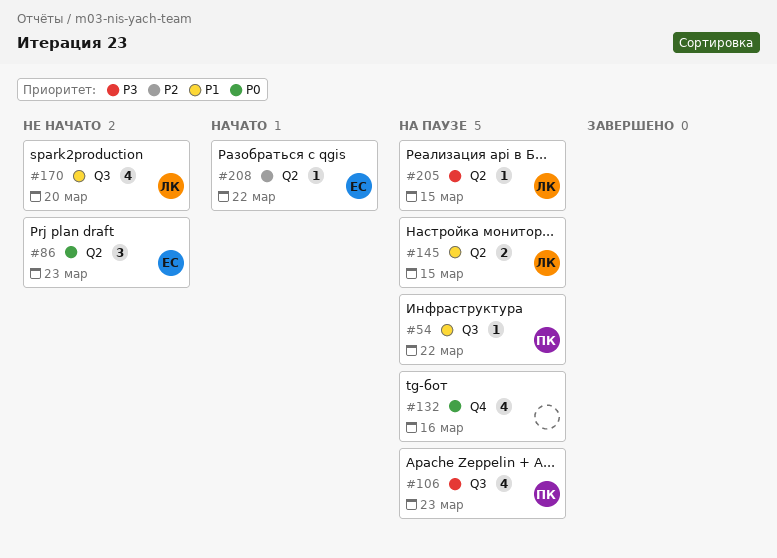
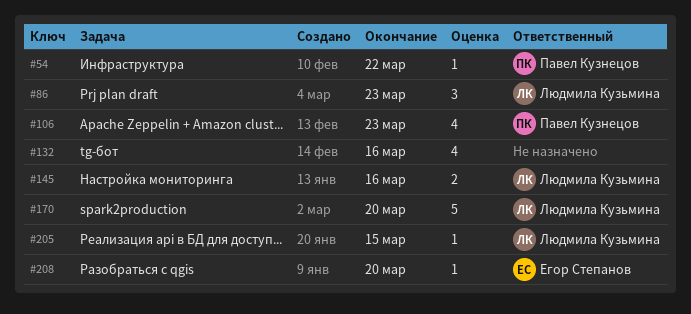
#86, owner: Егор Степанов -> Людмила Кузьмина
#145, due: Mar 15 -> Mar 16
#170, estimate: 4 -> 5
#208, due: Mar 22 -> Mar 20

